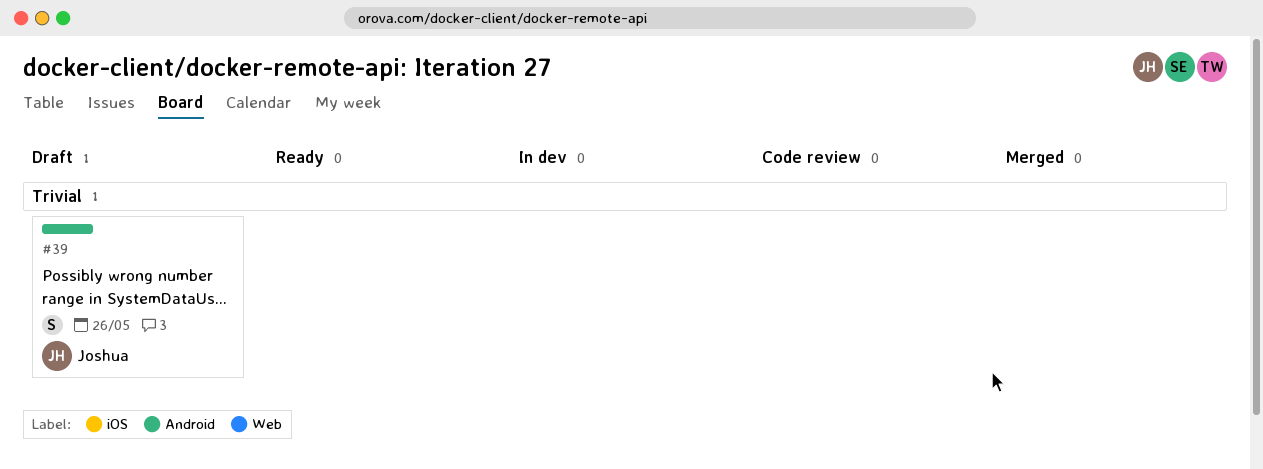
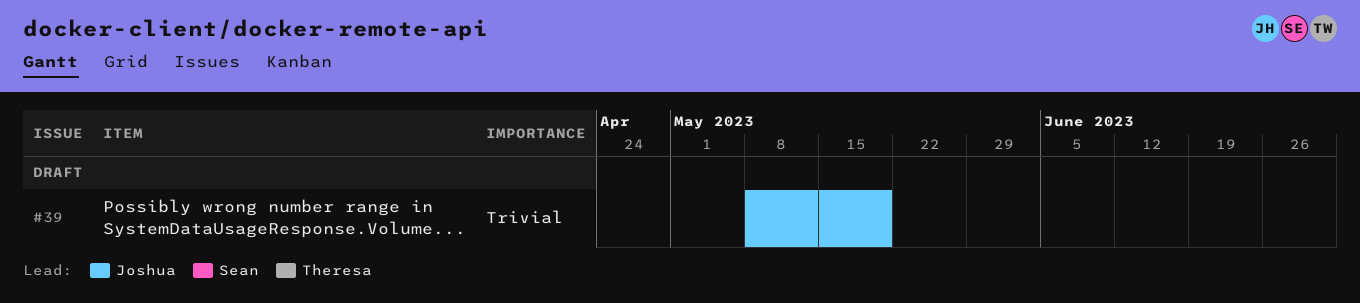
#39, due: May 26 -> May 19

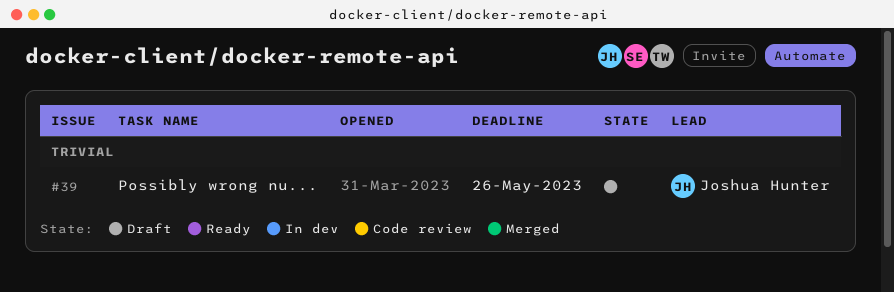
#39, due: May 19 -> May 26

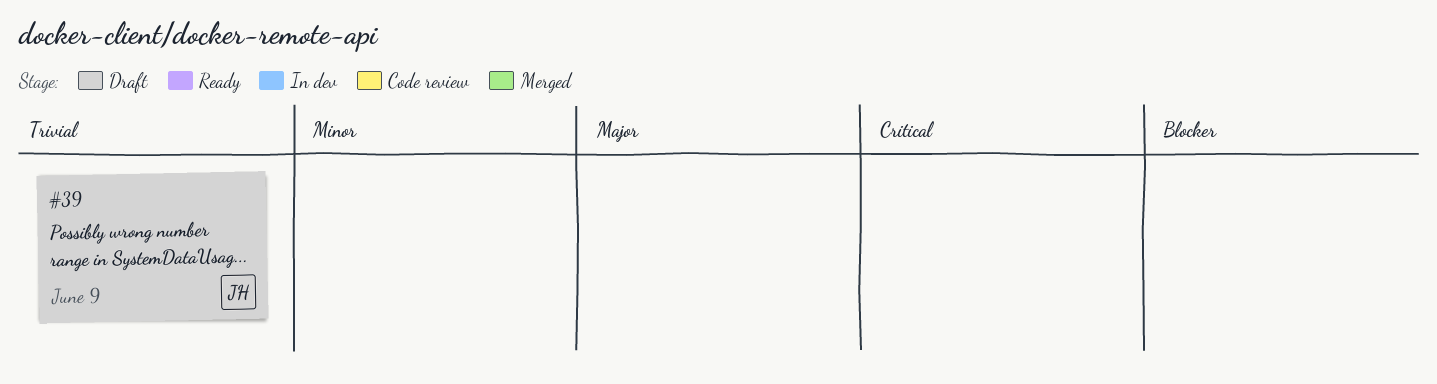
#39, due: May 26 -> Jun 9

